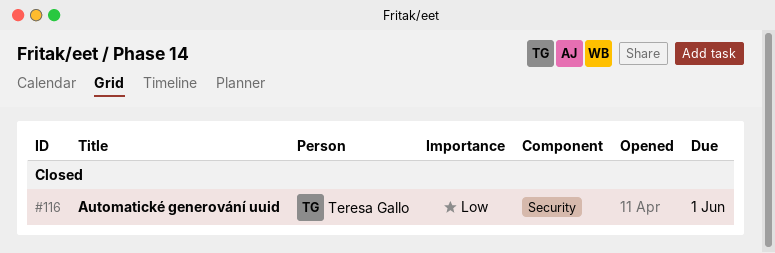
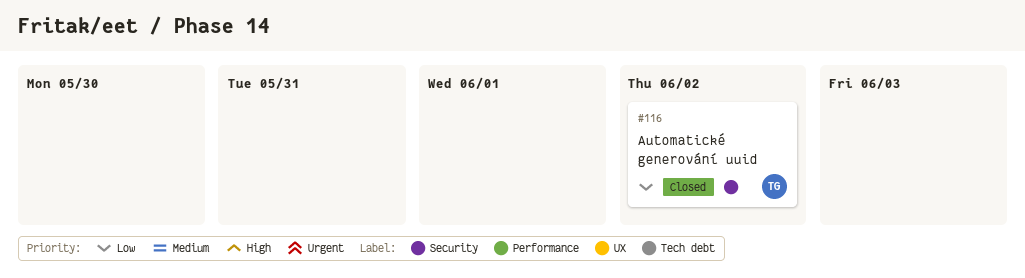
#116, due: Jun 1 -> Jun 2

